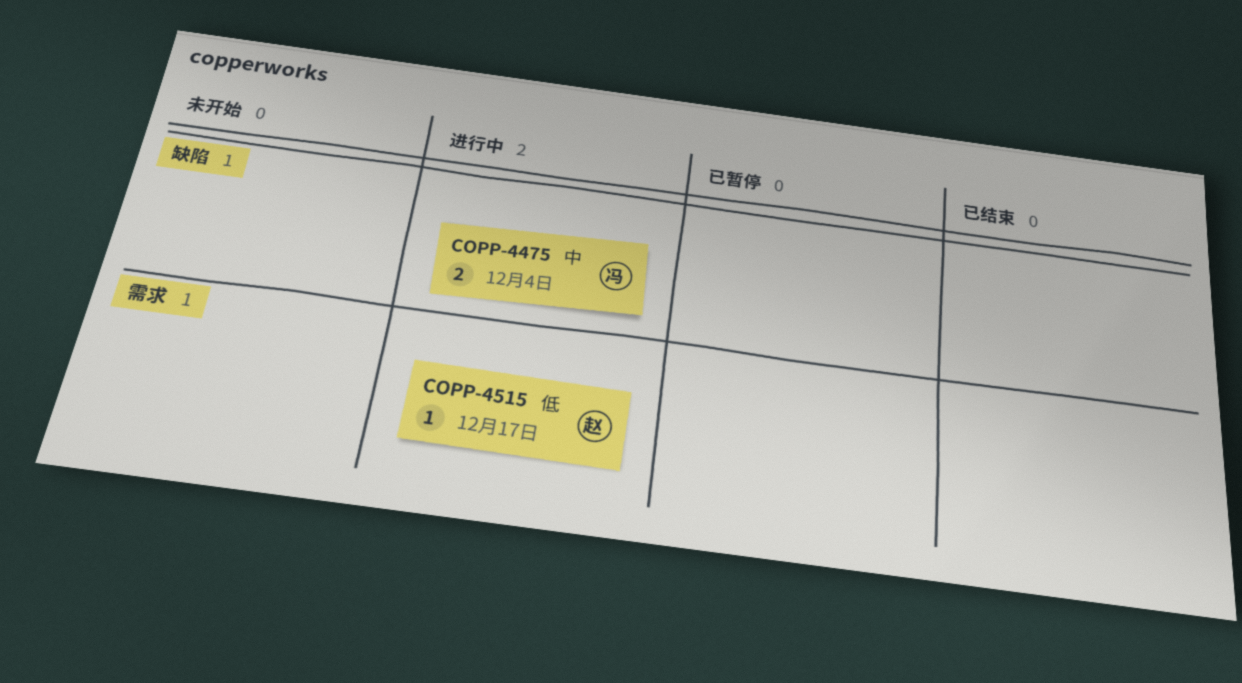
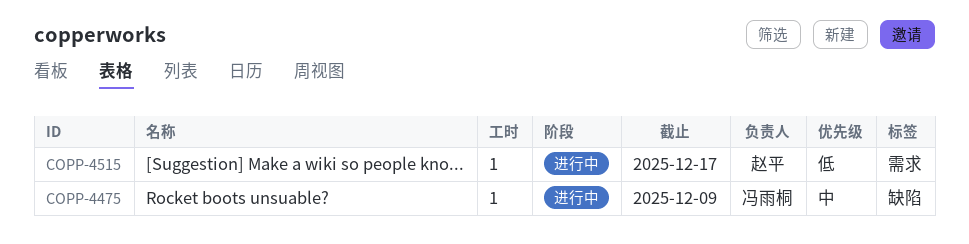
COPP-4475, estimate: 2 -> 1
COPP-4475, due: Dec 4 -> Dec 9

